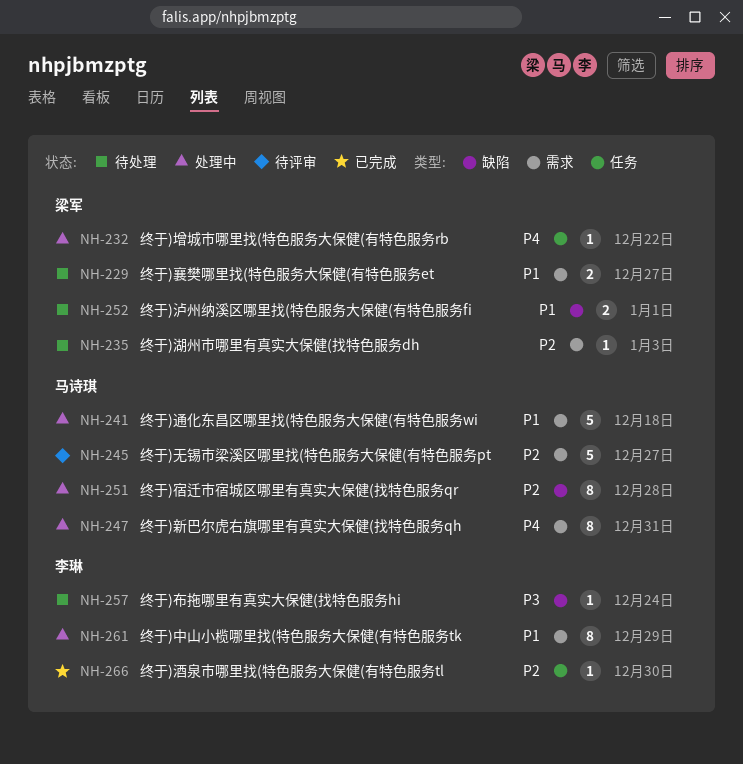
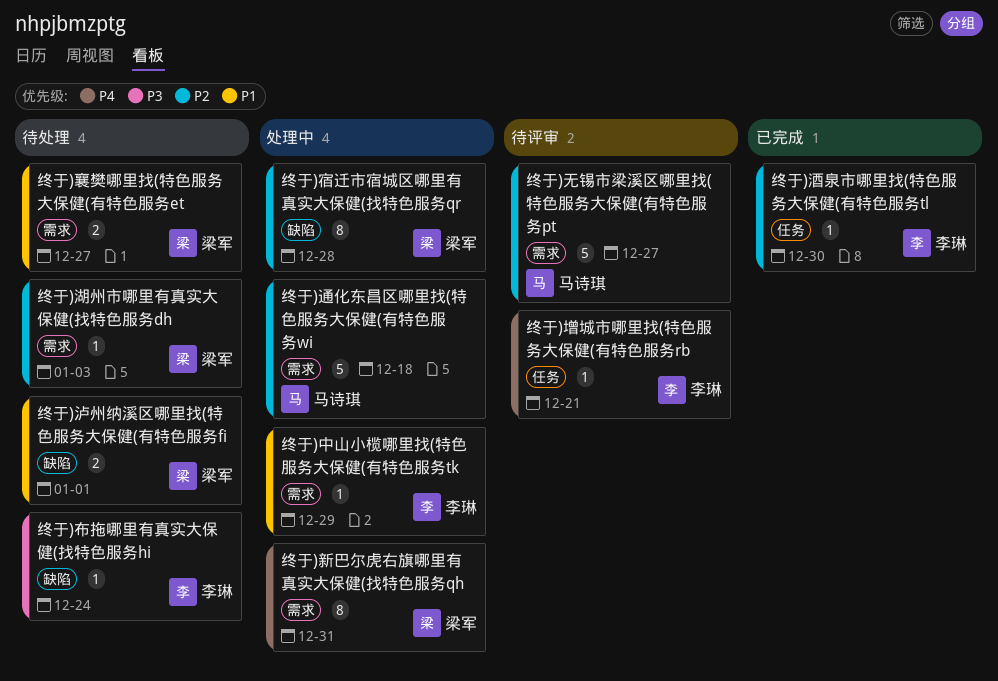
终于)中山小榄哪里找(特色服务大保健(有特色服务tk, estimate: 8 -> 1
终于)增城市哪里找(特色服务大保健(有特色服务rb, status: 处理中 -> 待评审
终于)增城市哪里找(特色服务大保健(有特色服务rb, owner: 梁军 -> 李琳
终于)增城市哪里找(特色服务大保健(有特色服务rb, due: Dec 22 -> Dec 21
终于)宿迁市宿城区哪里有真实大保健(找特色服务qr, owner: 马诗琪 -> 梁军
终于)新巴尔虎右旗哪里有真实大保健(找特色服务qh, owner: 马诗琪 -> 梁军
终于)通化东昌区哪里找(特色服务大保健(有特色服务wi, priority: P1 -> P2

